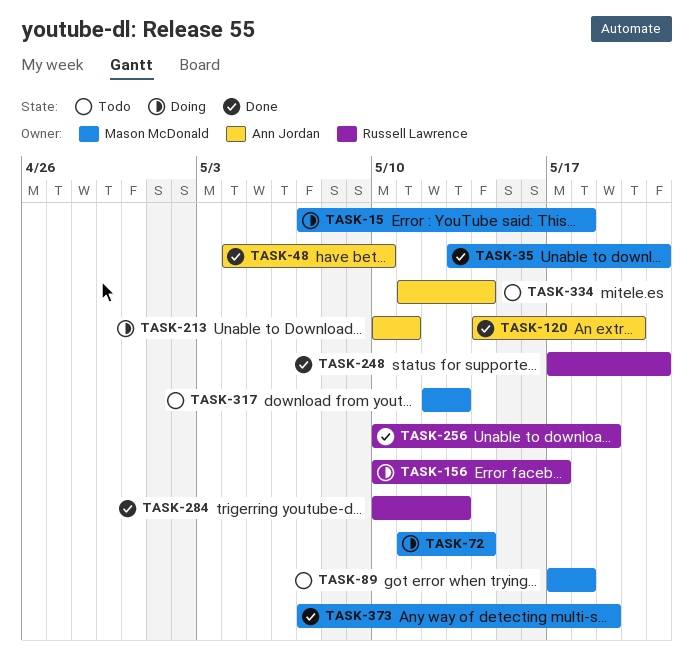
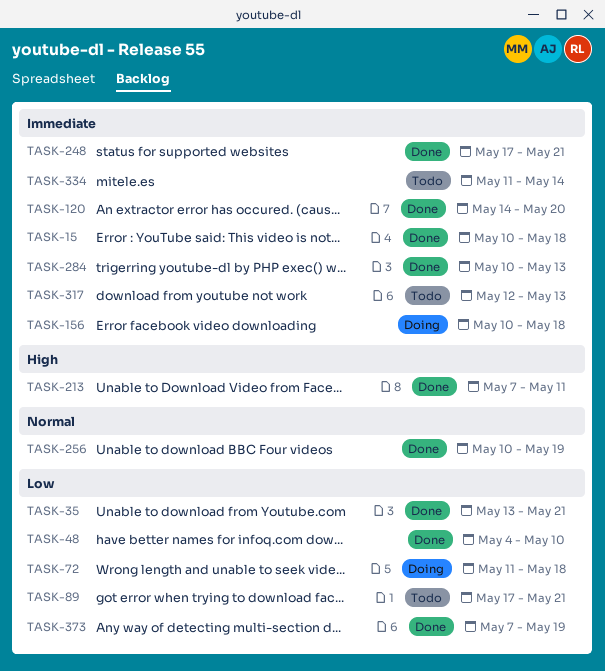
TASK-15, status: Doing -> Done
TASK-15, start: May 7 -> May 10
TASK-72, due: May 14 -> May 18
TASK-89, due: May 18 -> May 21
TASK-156, due: May 17 -> May 18
TASK-213, status: Doing -> Done
TASK-213, start: May 10 -> May 7

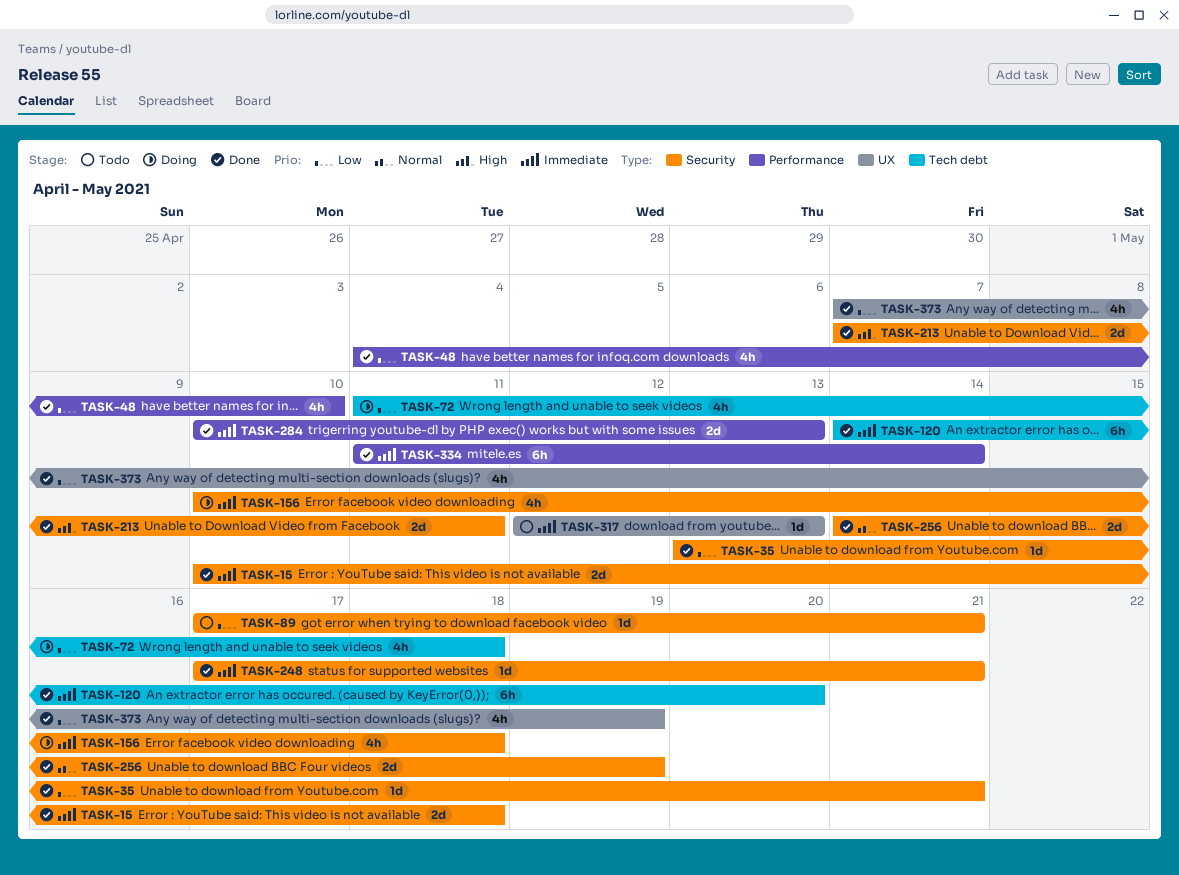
TASK-256, start: May 10 -> May 14
TASK-334, status: Todo -> Done

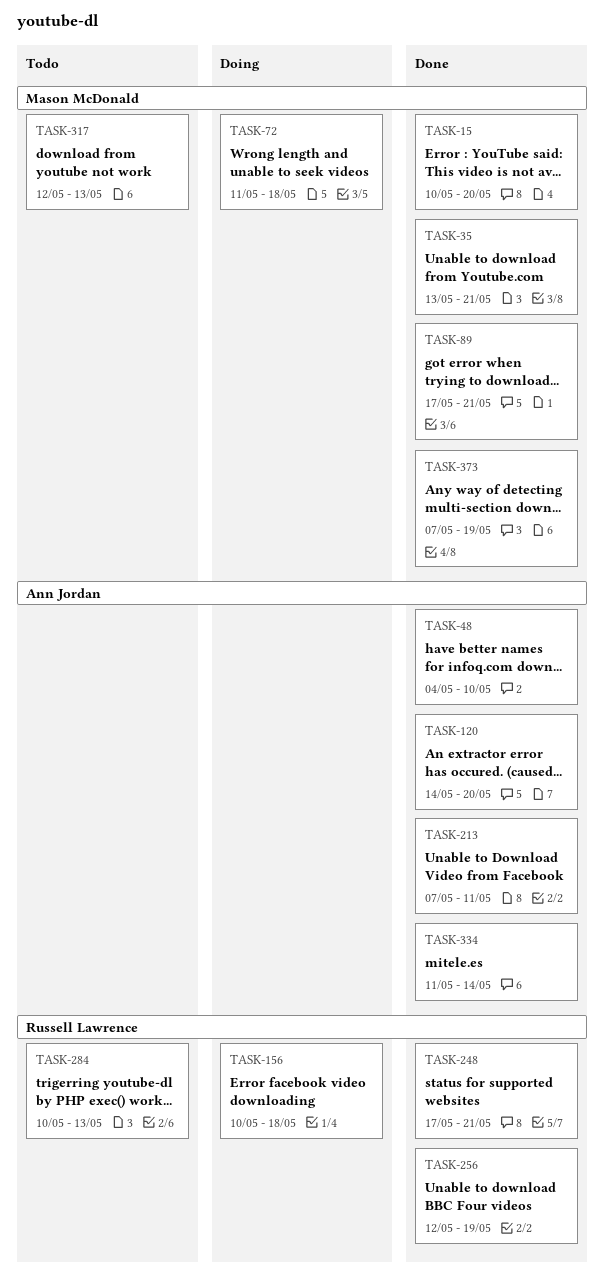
TASK-15, due: May 18 -> May 20
TASK-89, status: Todo -> Done
TASK-256, start: May 14 -> May 12
TASK-284, status: Done -> Todo

